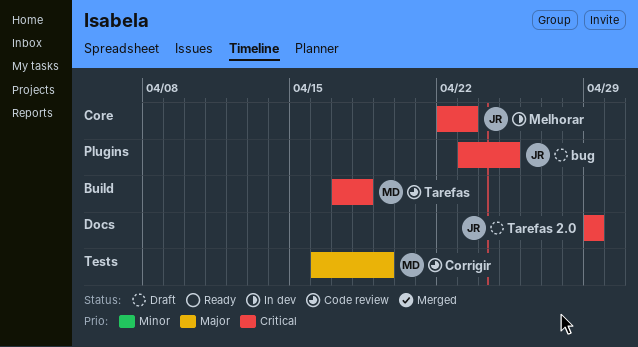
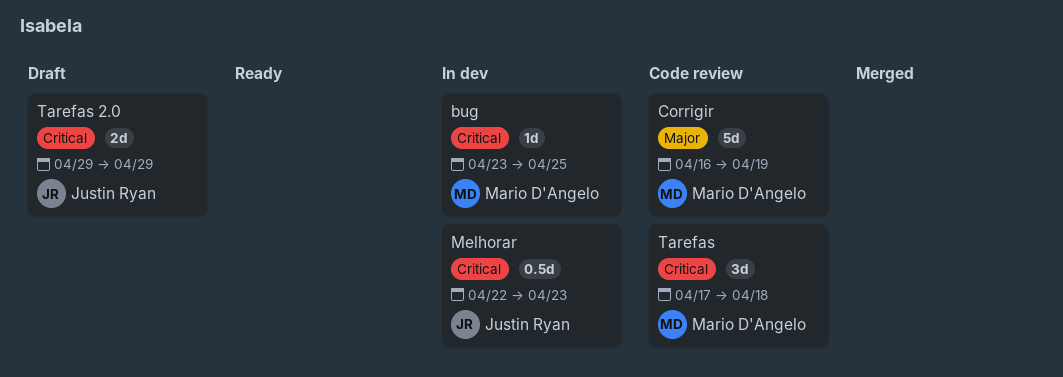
bug, status: Draft -> In dev
bug, owner: Justin Ryan -> Mario D'Angelo

